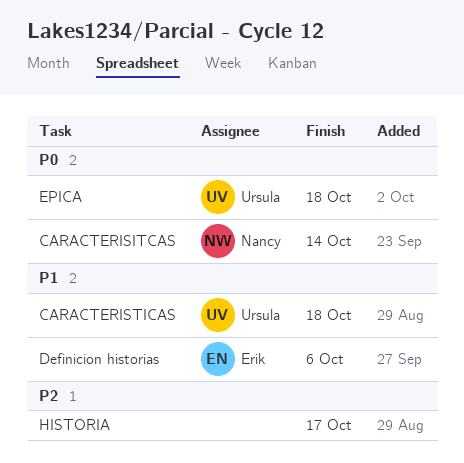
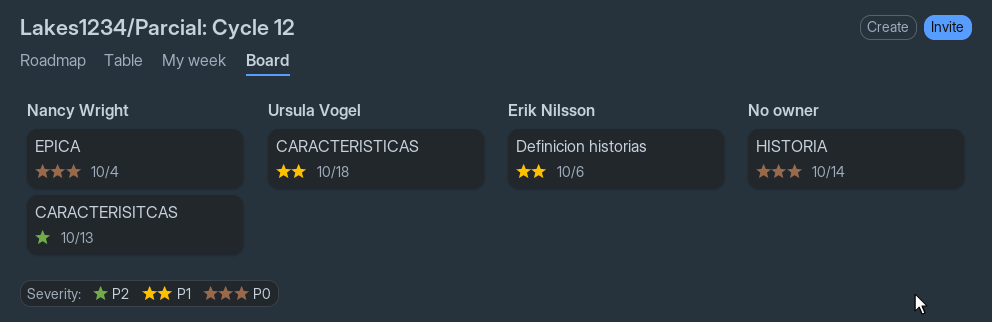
CARACTERISITCAS, priority: P0 -> P2
CARACTERISITCAS, due: Oct 14 -> Oct 13
EPICA, owner: Ursula Vogel -> Nancy Wright
EPICA, due: Oct 18 -> Oct 4
HISTORIA, priority: P2 -> P0
HISTORIA, due: Oct 17 -> Oct 14

